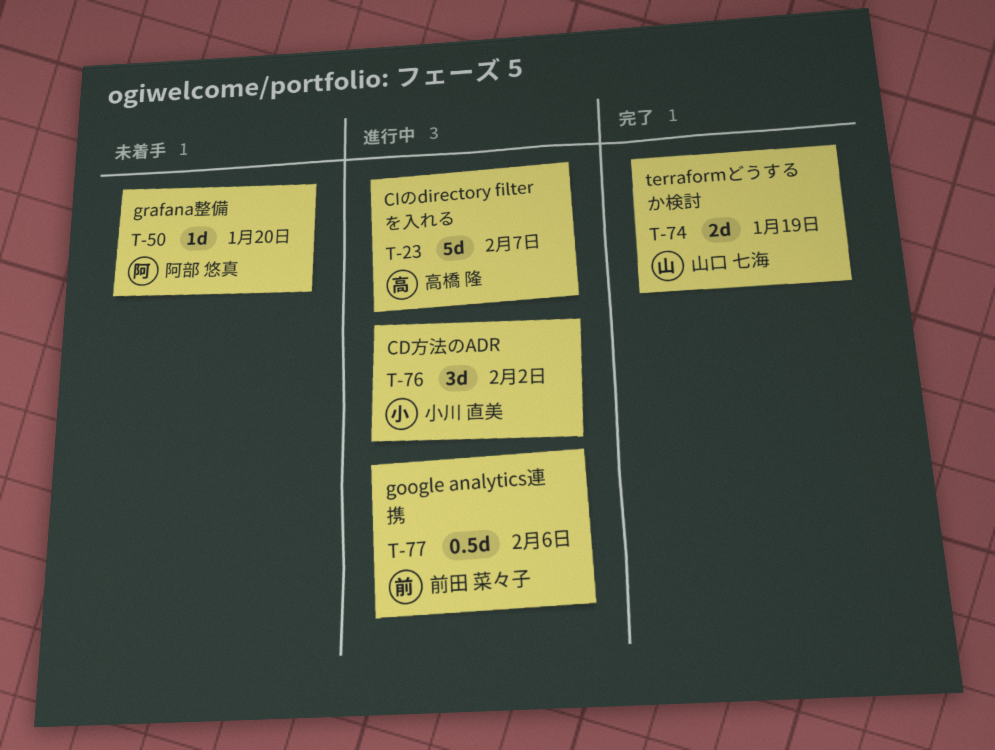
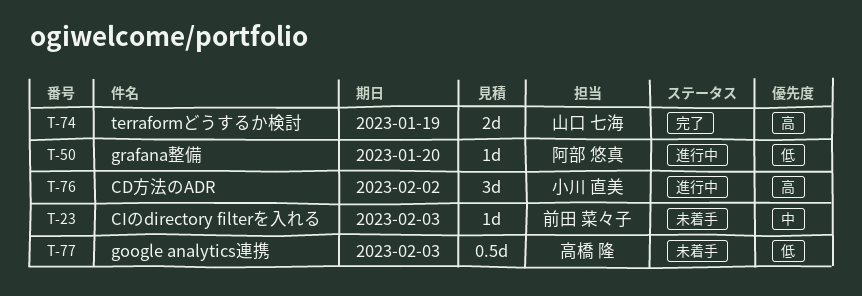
T-23, status: 進行中 -> 未着手
T-23, owner: 高橋 隆 -> 前田 菜々子
T-23, estimate: 5d -> 1d
T-23, due: Feb 7 -> Feb 3
T-50, status: 未着手 -> 進行中
T-77, status: 進行中 -> 未着手
T-77, owner: 前田 菜々子 -> 高橋 隆
T-77, due: Feb 6 -> Feb 3

